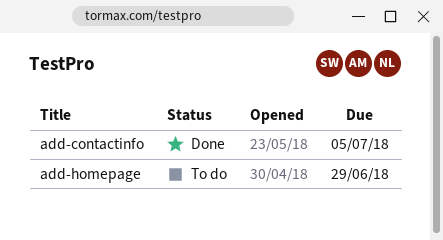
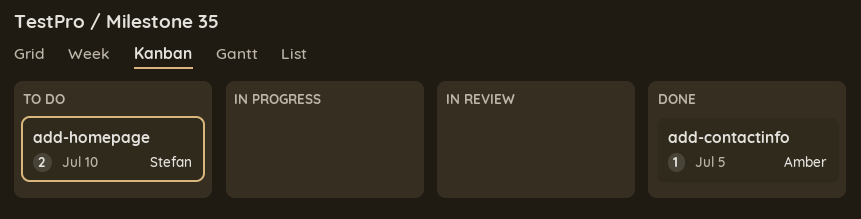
add-homepage, due: Jun 29 -> Jul 10

